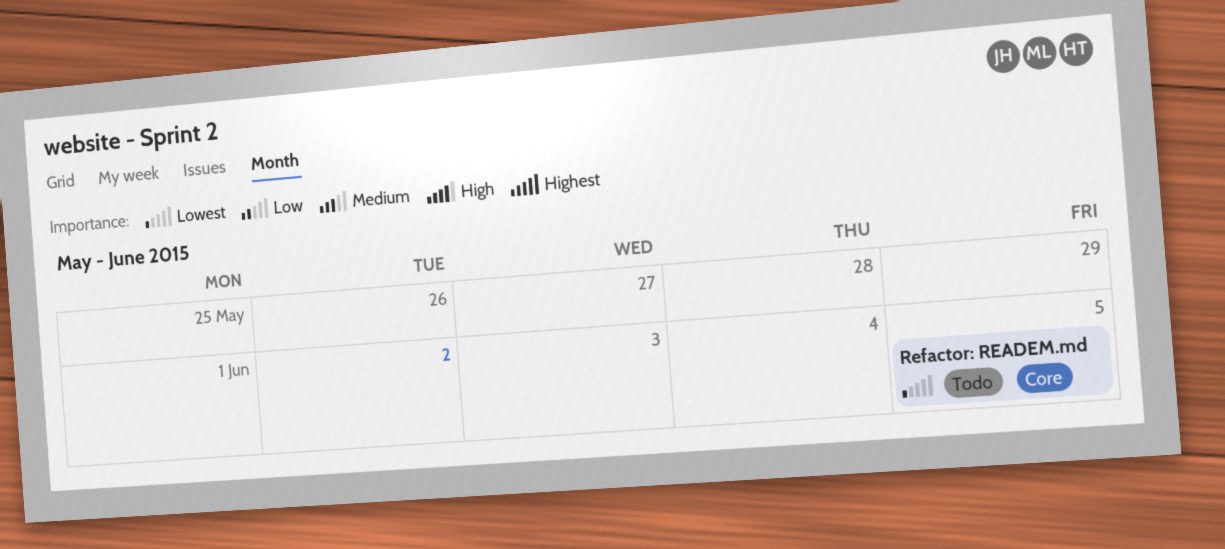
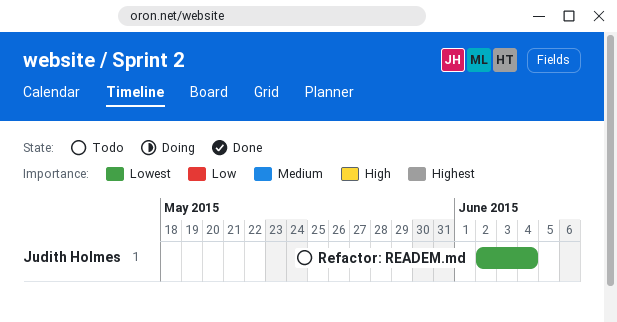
Refactor: READEM.md, due: Jun 5 -> Jun 4

